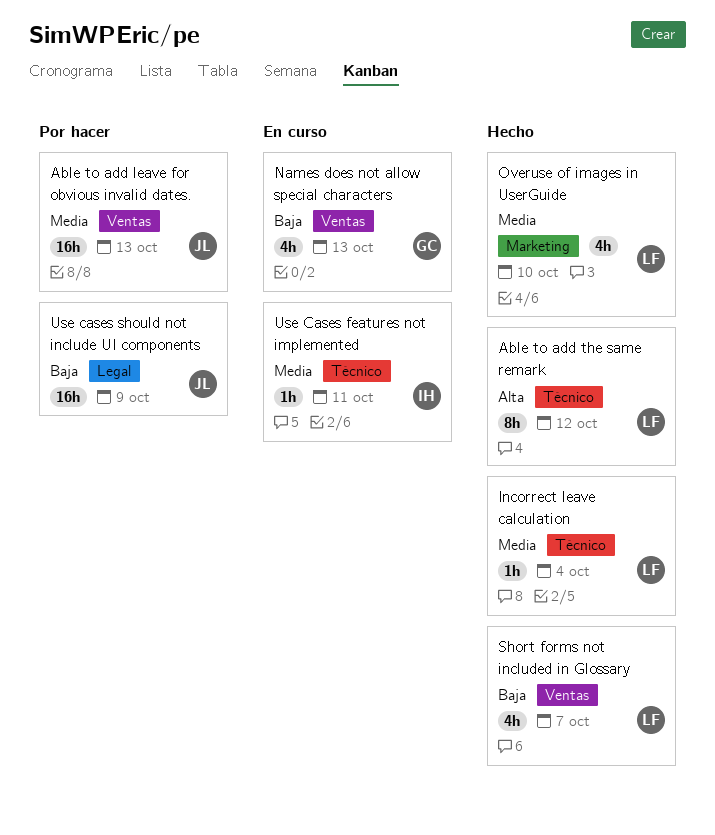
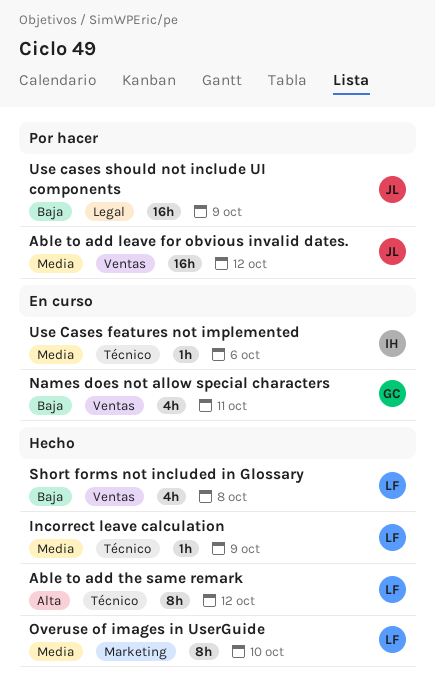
Able to add leave for obvious invalid dates., due: Oct 13 -> Oct 12
Incorrect leave calculation, due: Oct 4 -> Oct 9
Names does not allow special characters, due: Oct 13 -> Oct 11
Overuse of images in UserGuide, estimate: 4h -> 8h
Short forms not included in Glossary, due: Oct 7 -> Oct 8
Use Cases features not implemented, due: Oct 11 -> Oct 6

